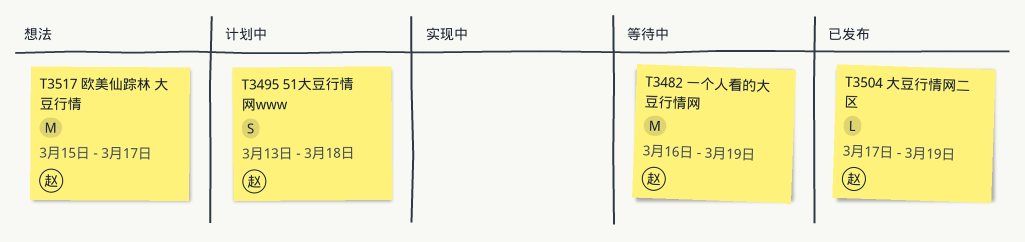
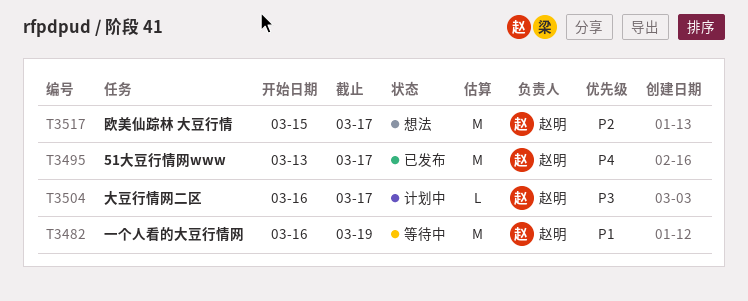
T3495, status: 计划中 -> 已发布
T3495, estimate: S -> M
T3495, due: Mar 18 -> Mar 17
T3504, status: 已发布 -> 计划中
T3504, start: Mar 17 -> Mar 16
T3504, due: Mar 19 -> Mar 17

